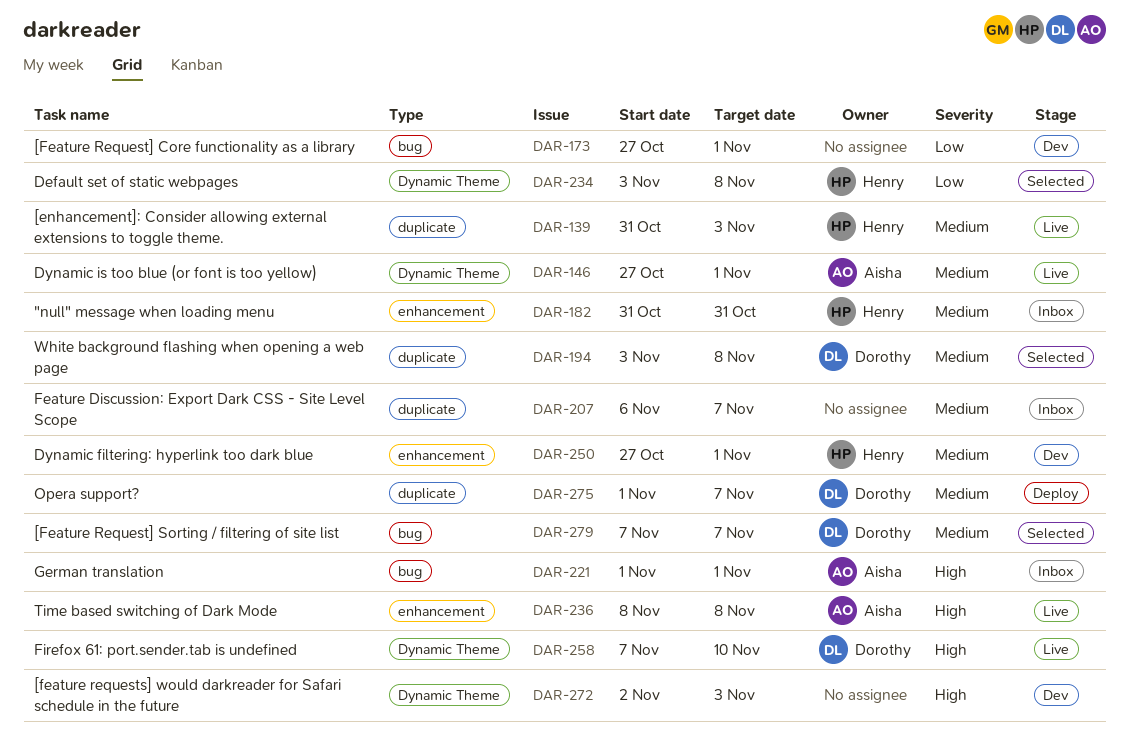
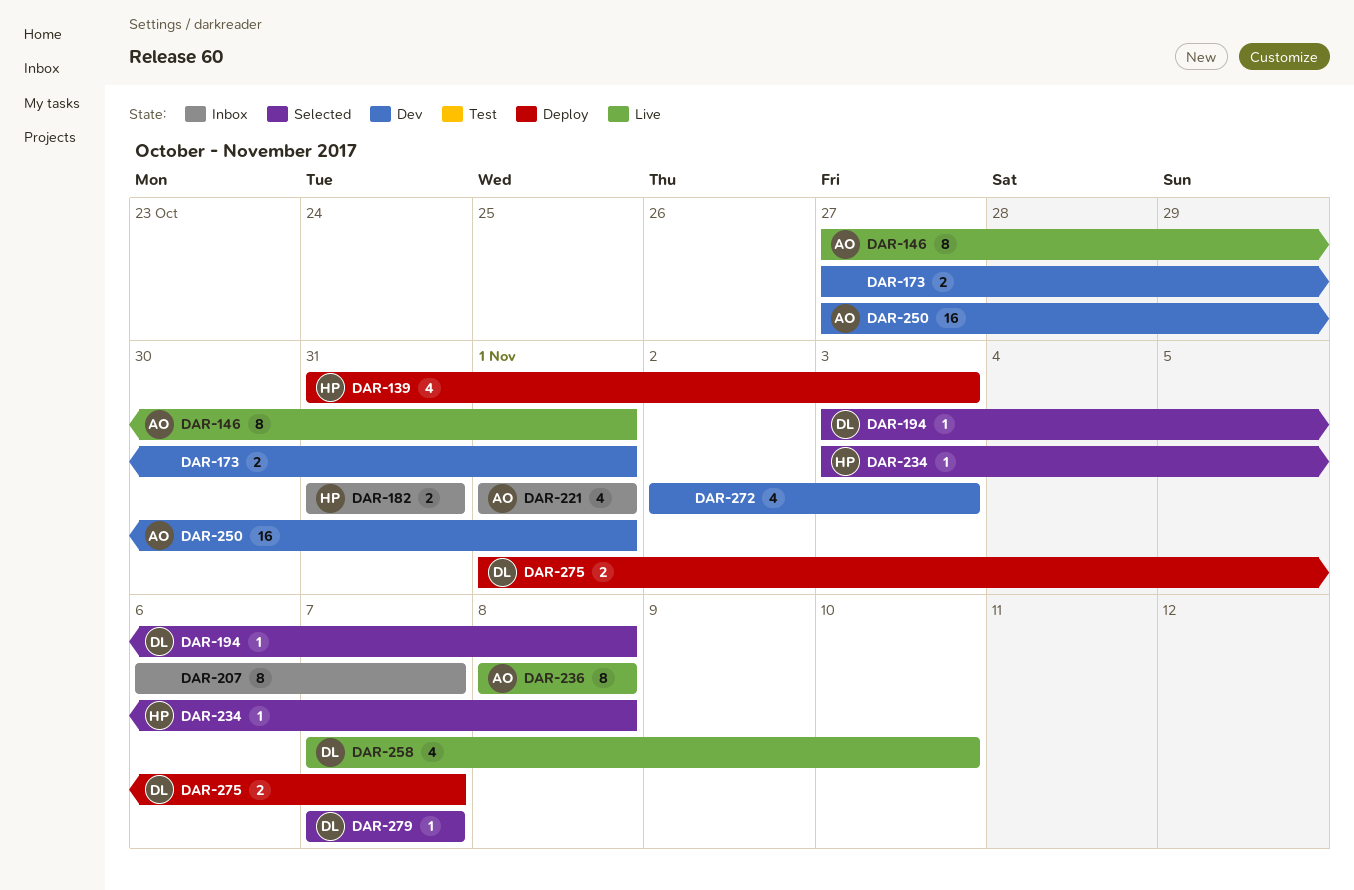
DAR-139, status: Live -> Deploy
DAR-250, owner: Henry -> Aisha

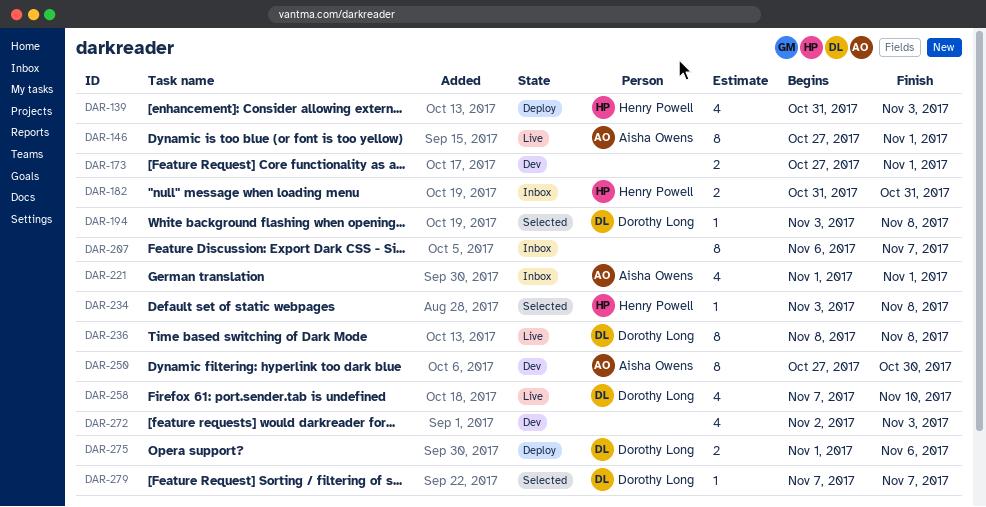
DAR-236, owner: Aisha Owens -> Dorothy Long
DAR-250, estimate: 16 -> 8
DAR-250, due: Nov 1 -> Oct 30
DAR-275, due: Nov 7 -> Nov 6

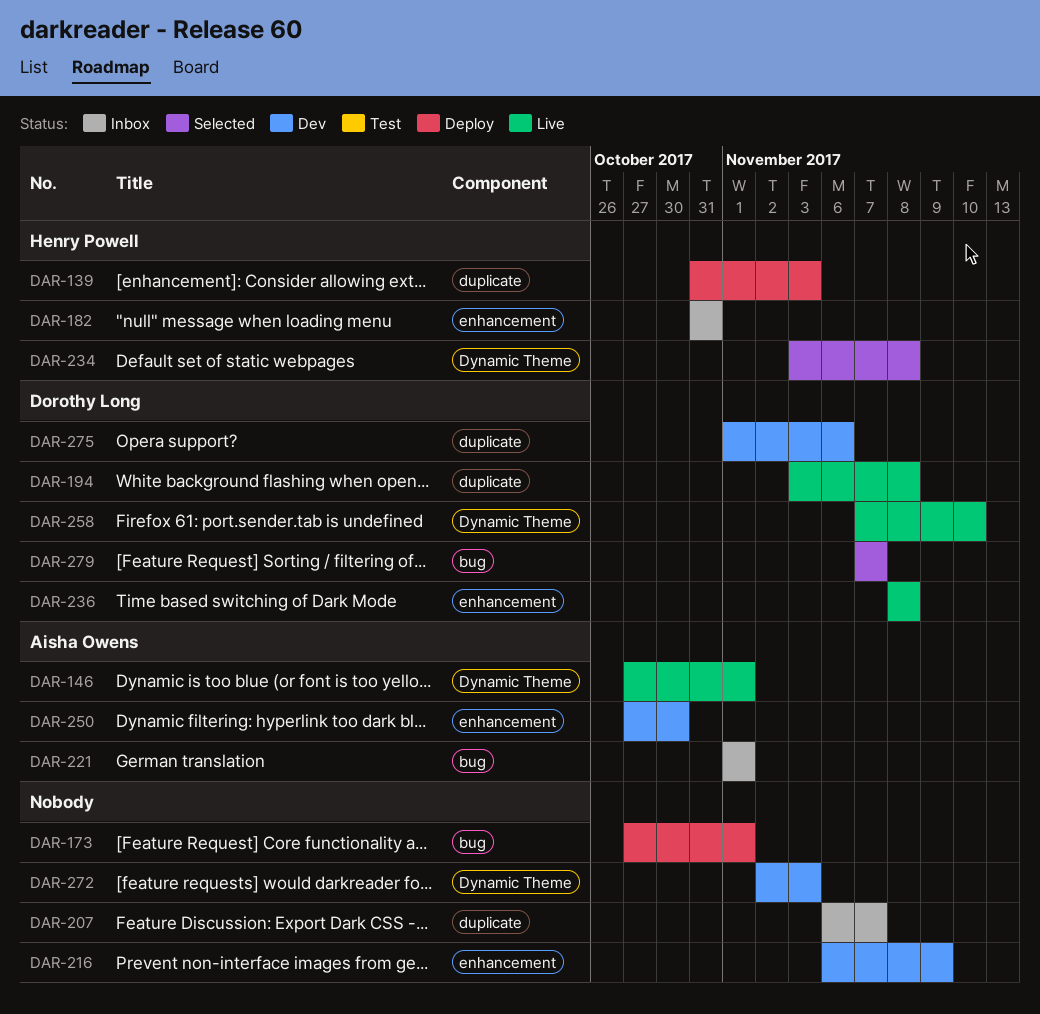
DAR-173, status: Dev -> Deploy
DAR-194, status: Selected -> Live
DAR-216: none -> present
DAR-275, status: Deploy -> Dev

